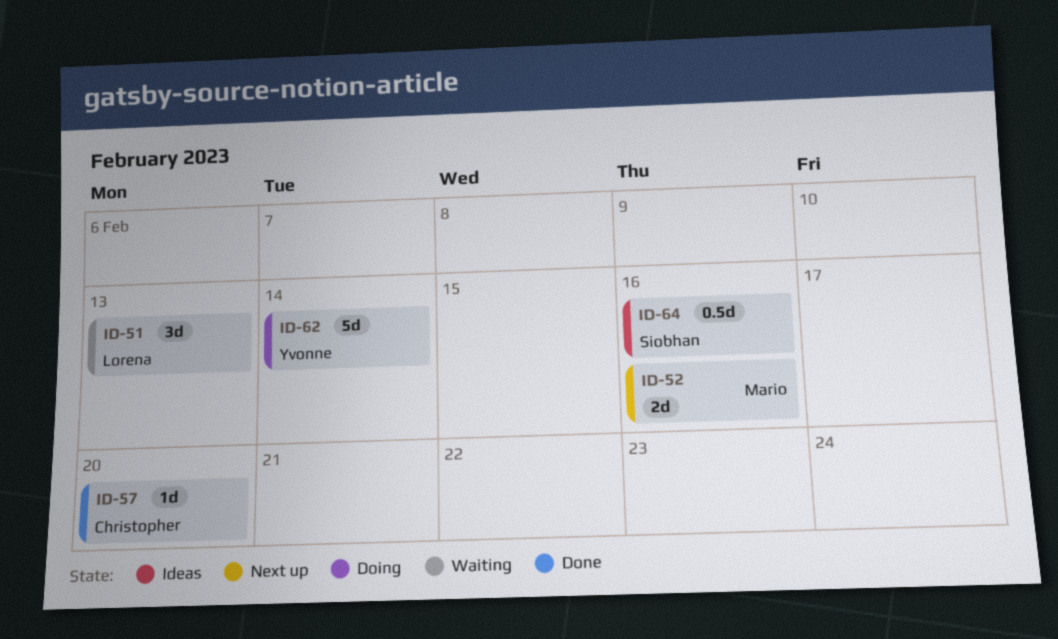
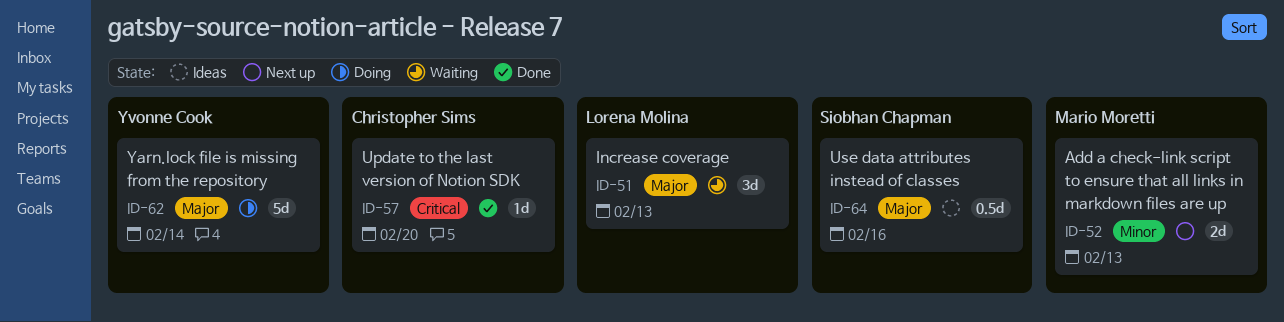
ID-52, due: Feb 16 -> Feb 13

